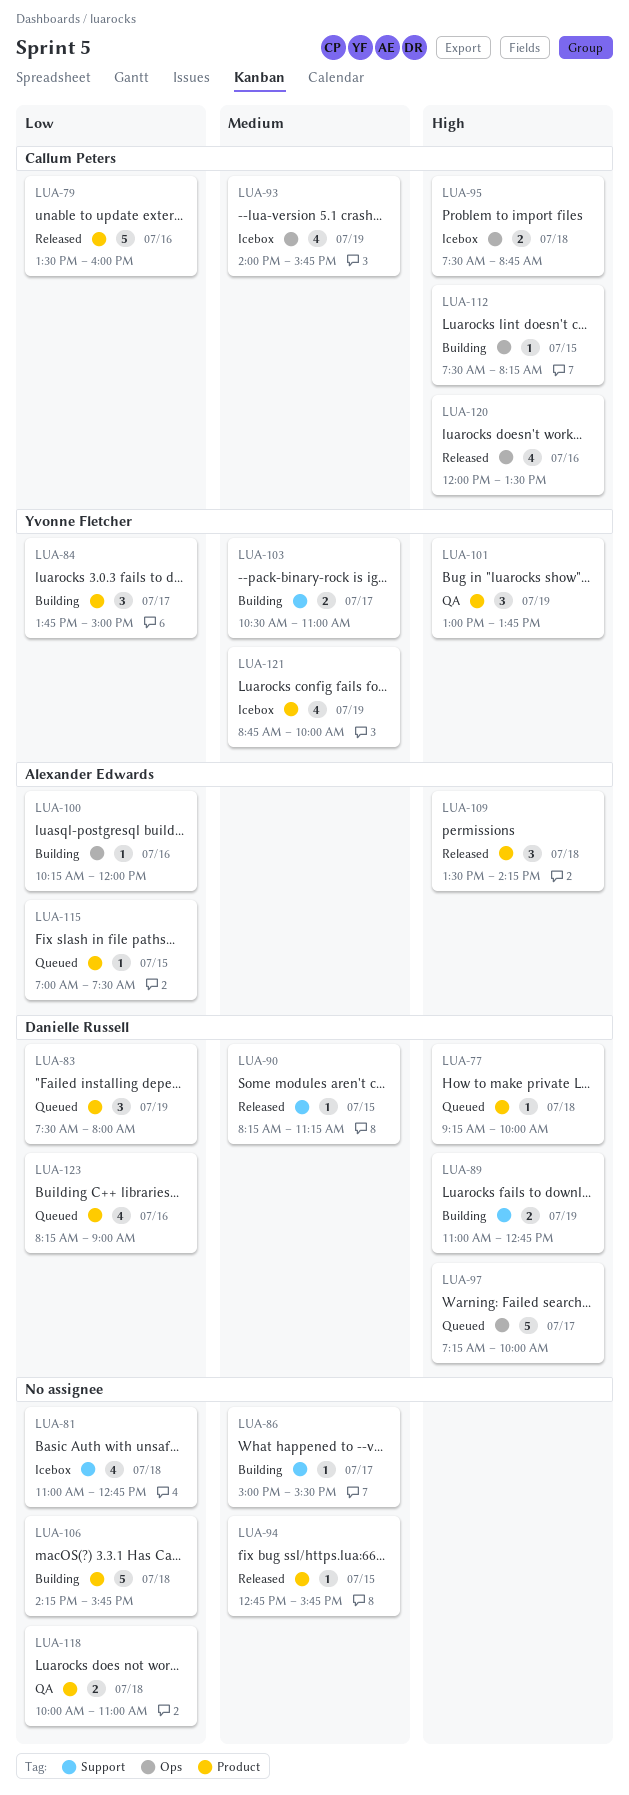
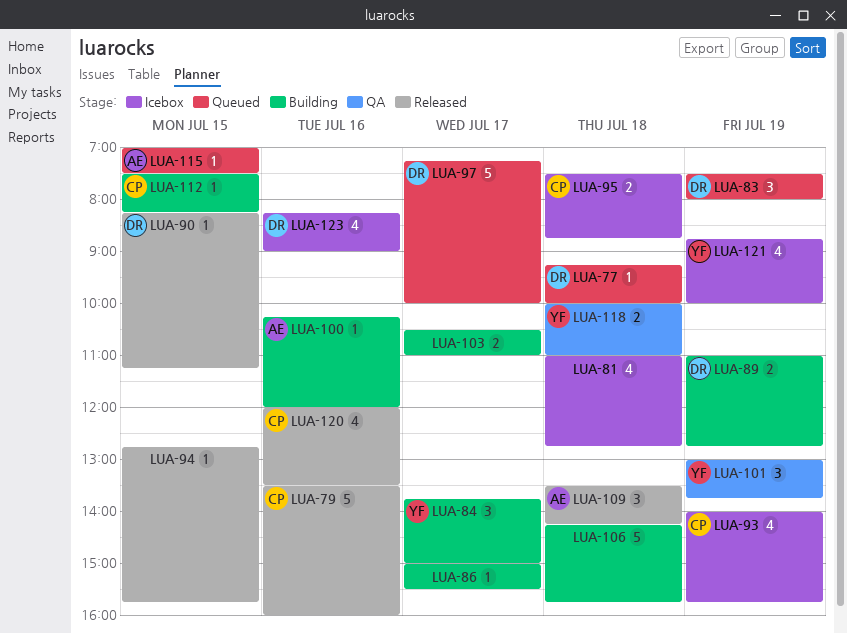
LUA-103, owner: Yvonne Fletcher -> none
LUA-118, owner: none -> Yvonne Fletcher
LUA-123, status: Queued -> Icebox

